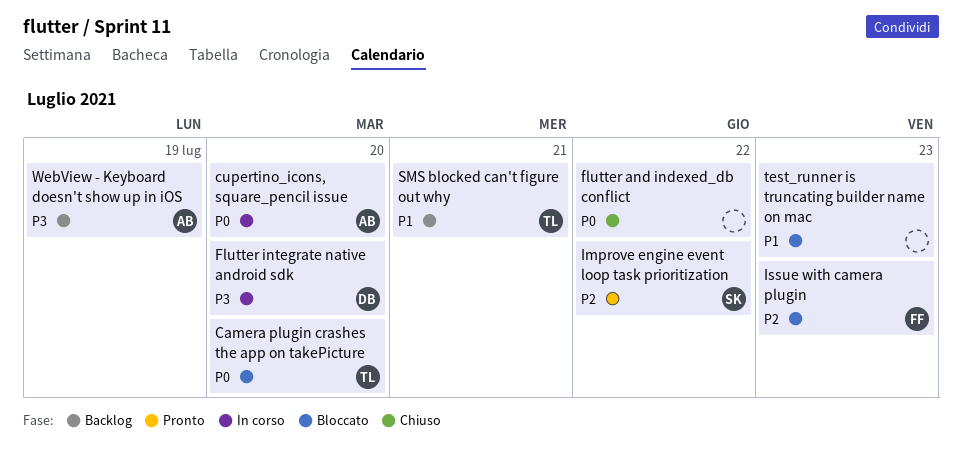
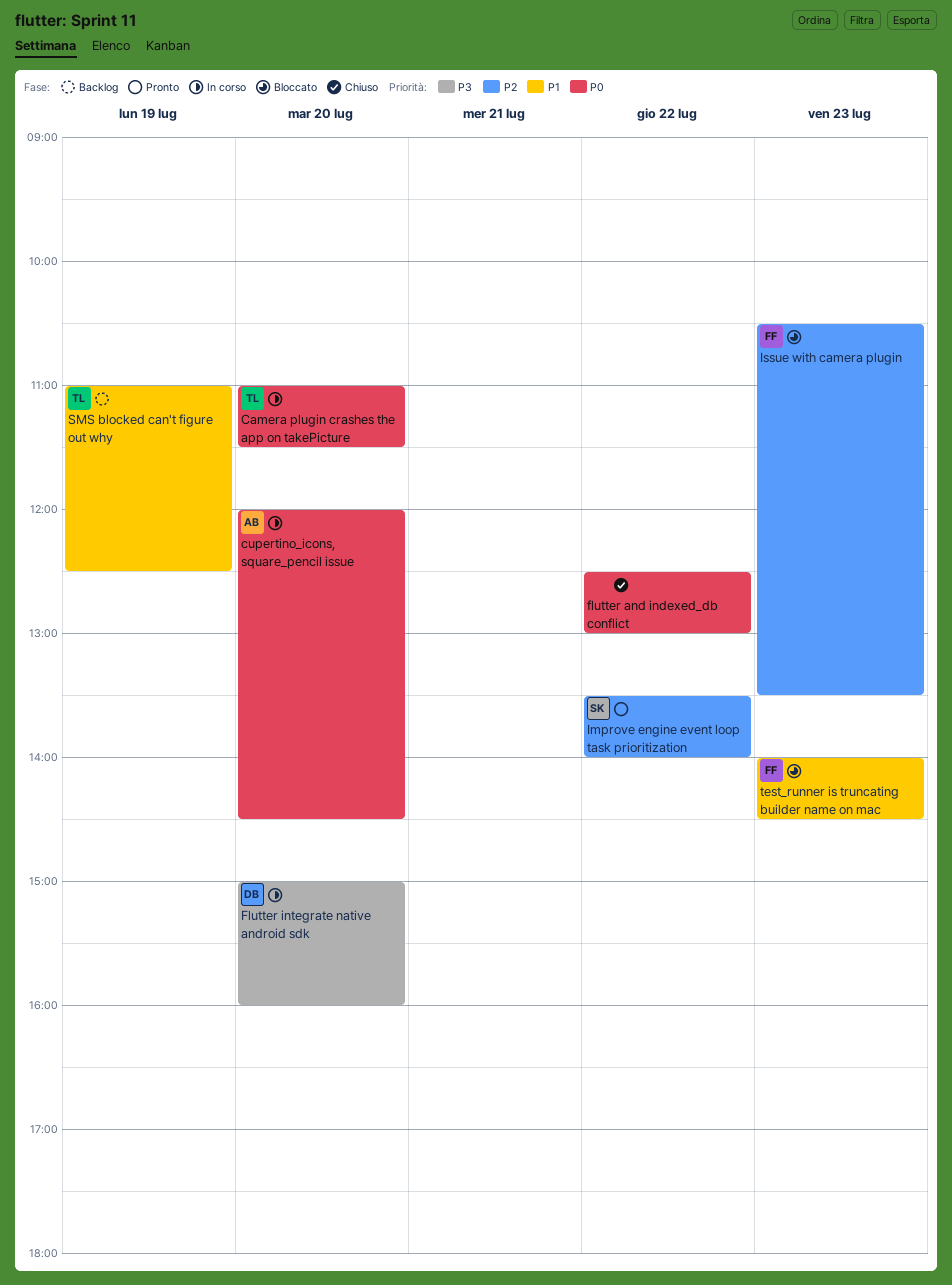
Camera plugin crashes the app on takePicture, status: Bloccato -> In corso
SMS blocked can't figure out why, day: Jul 21 -> Jul 19
test_runner is truncating builder name on mac, owner: none -> FF
WebView - Keyboard doesn't show up in iOS: present -> none

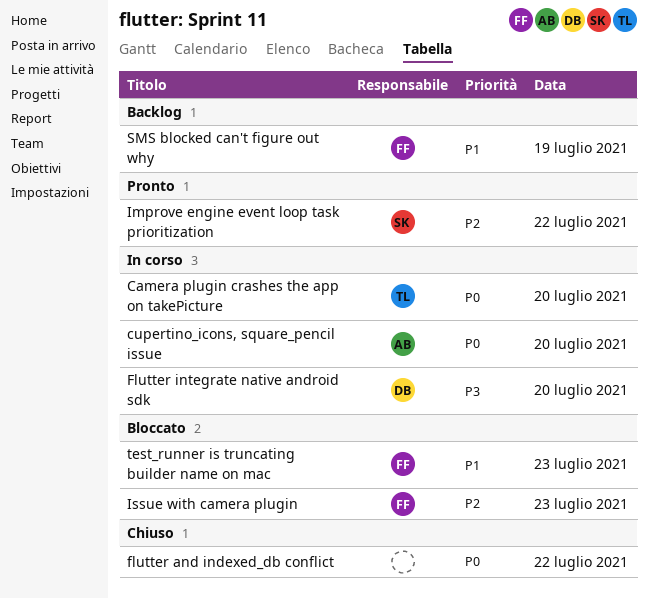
SMS blocked can't figure out why, owner: TL -> FF

